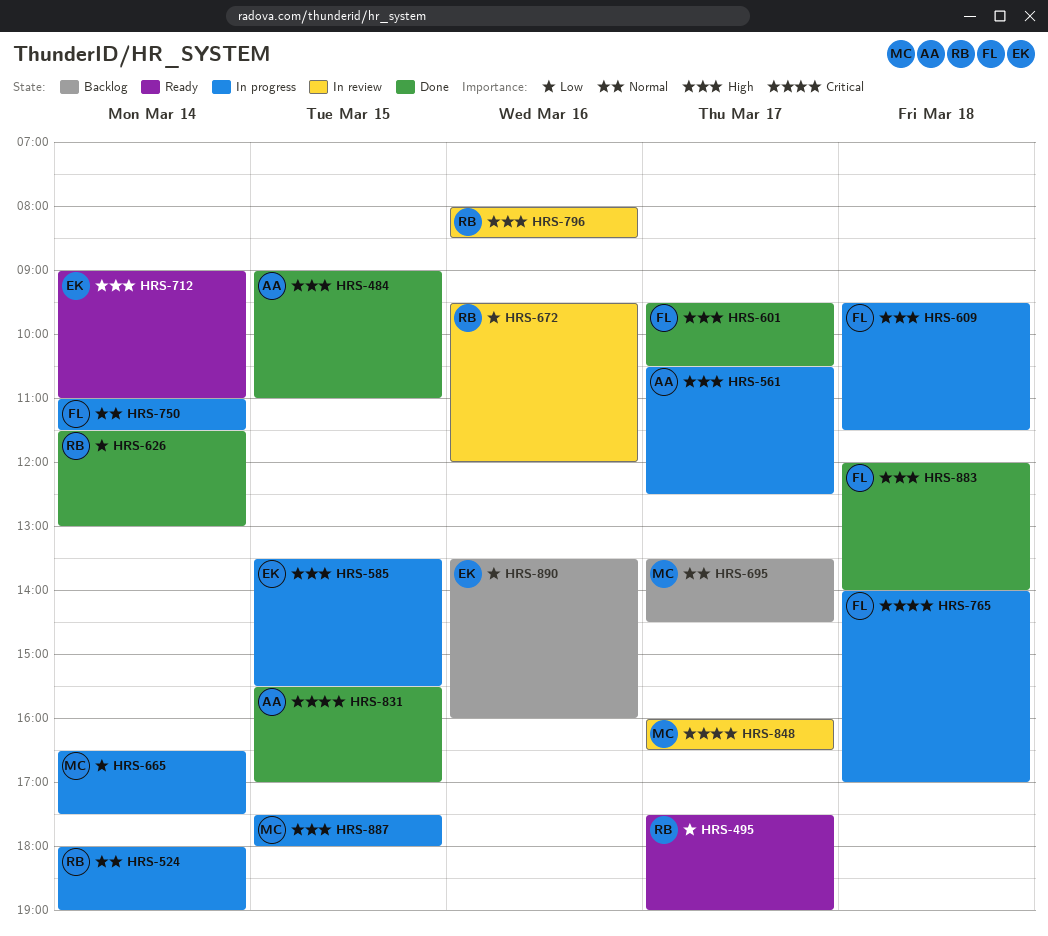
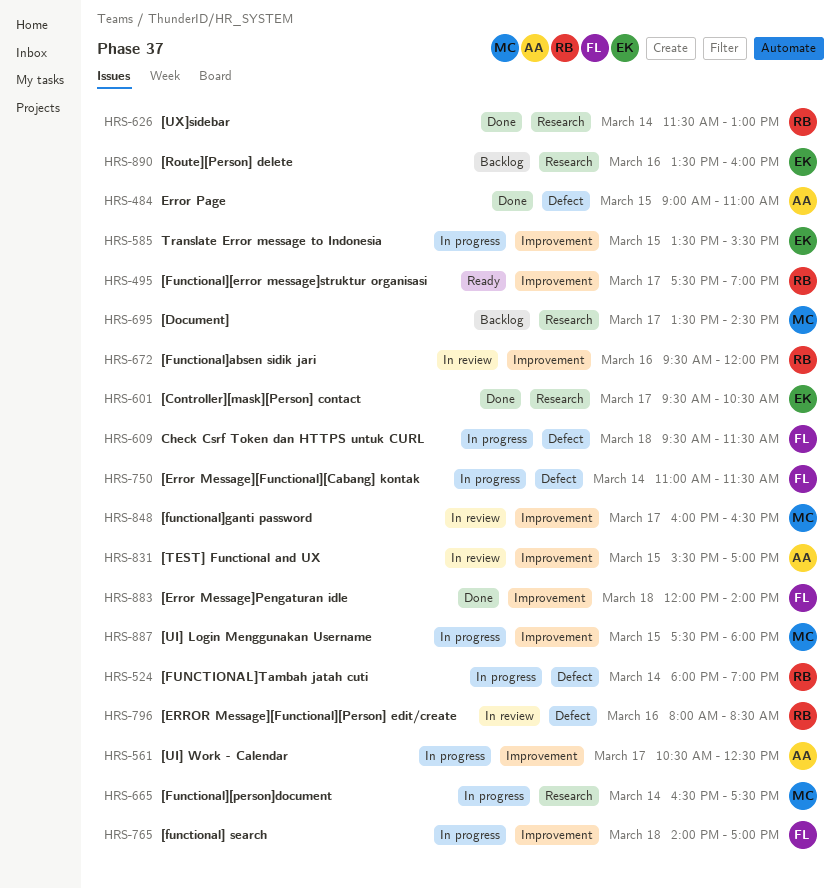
HRS-601, owner: FL -> EK
HRS-712: present -> none
HRS-831, status: Done -> In review

